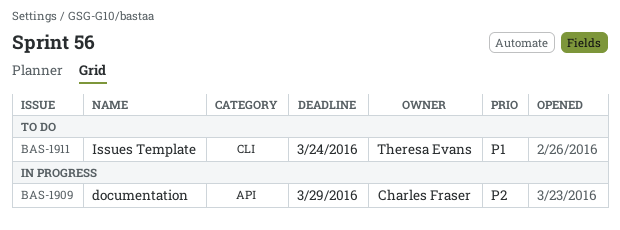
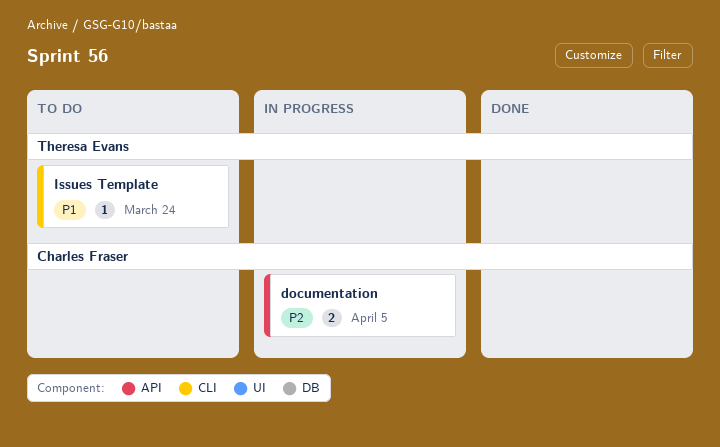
documentation, due: Mar 29 -> Apr 5

